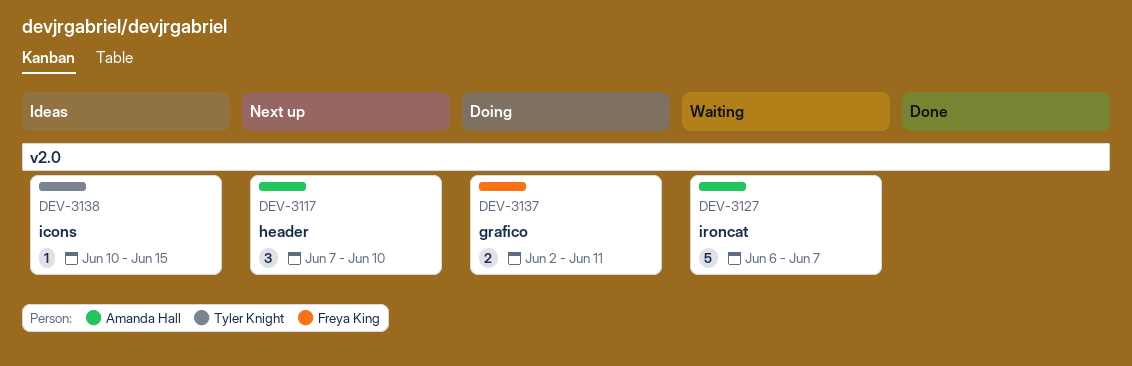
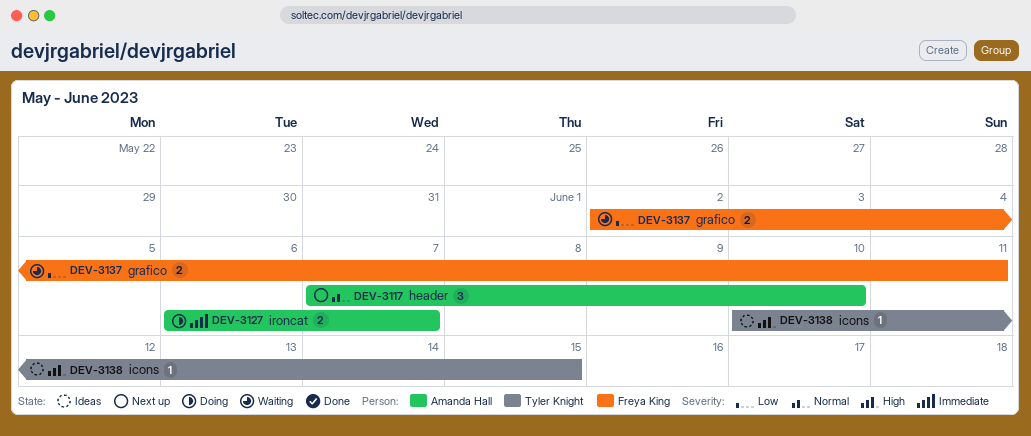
DEV-3127, status: Waiting -> Doing
DEV-3127, estimate: 5 -> 2
DEV-3137, status: Doing -> Waiting

